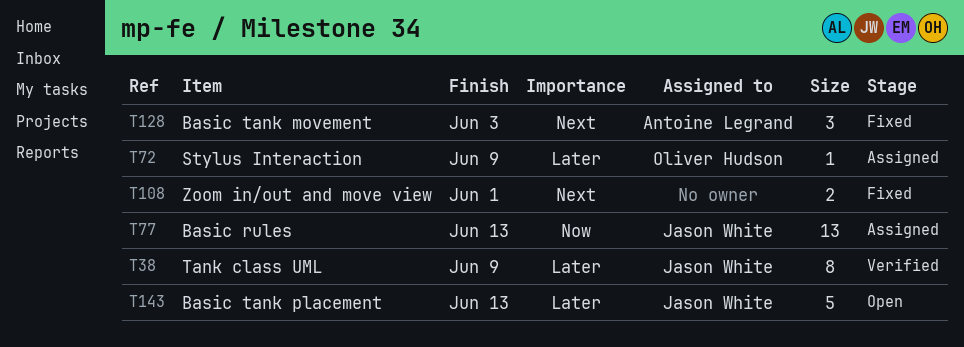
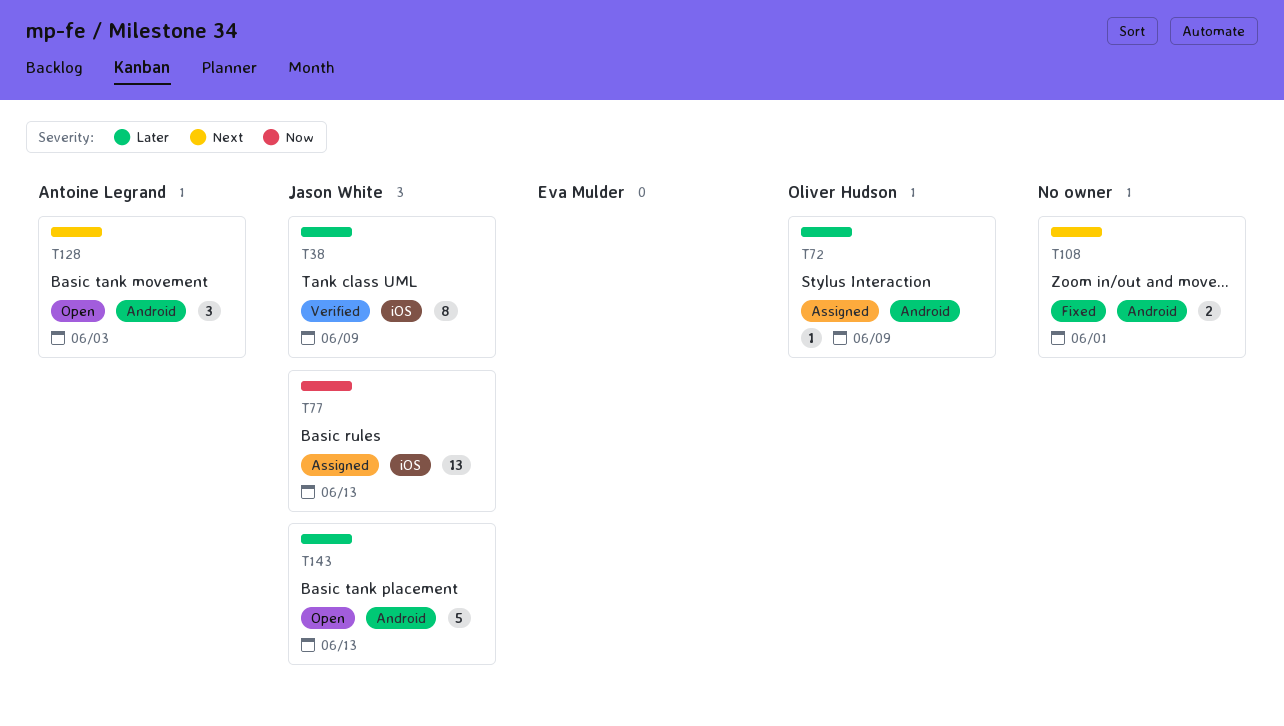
T128, status: Fixed -> Open

